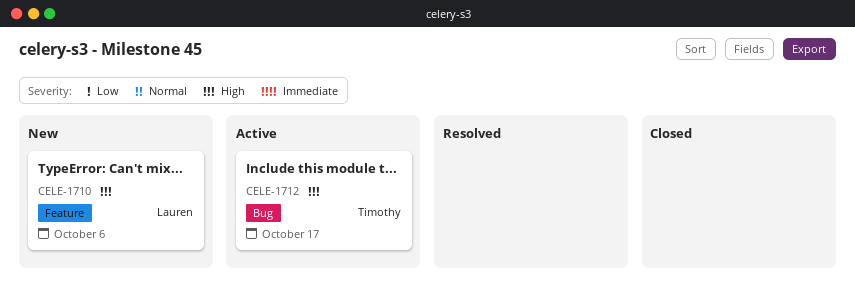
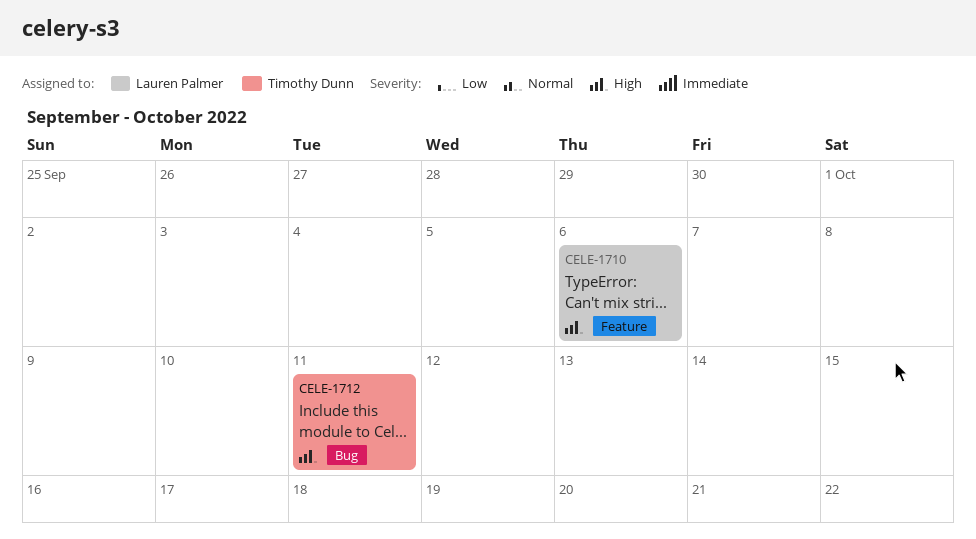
CELE-1712, due: Oct 17 -> Oct 11

